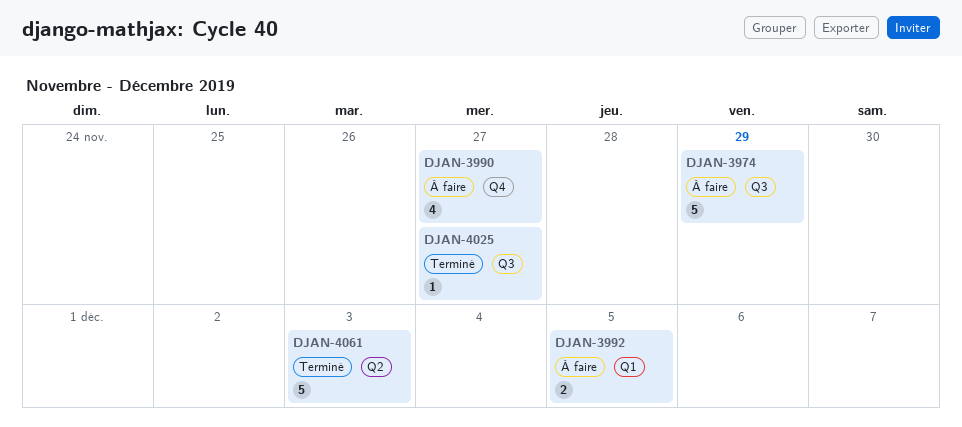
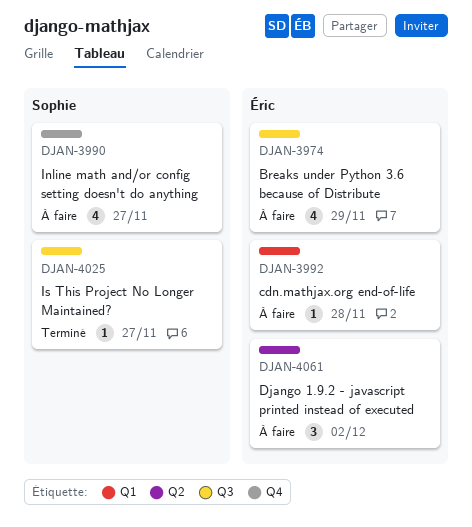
DJAN-3974, estimate: 5 -> 4
DJAN-3992, estimate: 2 -> 1
DJAN-3992, due: Dec 5 -> Nov 28
DJAN-4061, status: Terminé -> À faire
DJAN-4061, estimate: 5 -> 3
DJAN-4061, due: Dec 3 -> Dec 2

